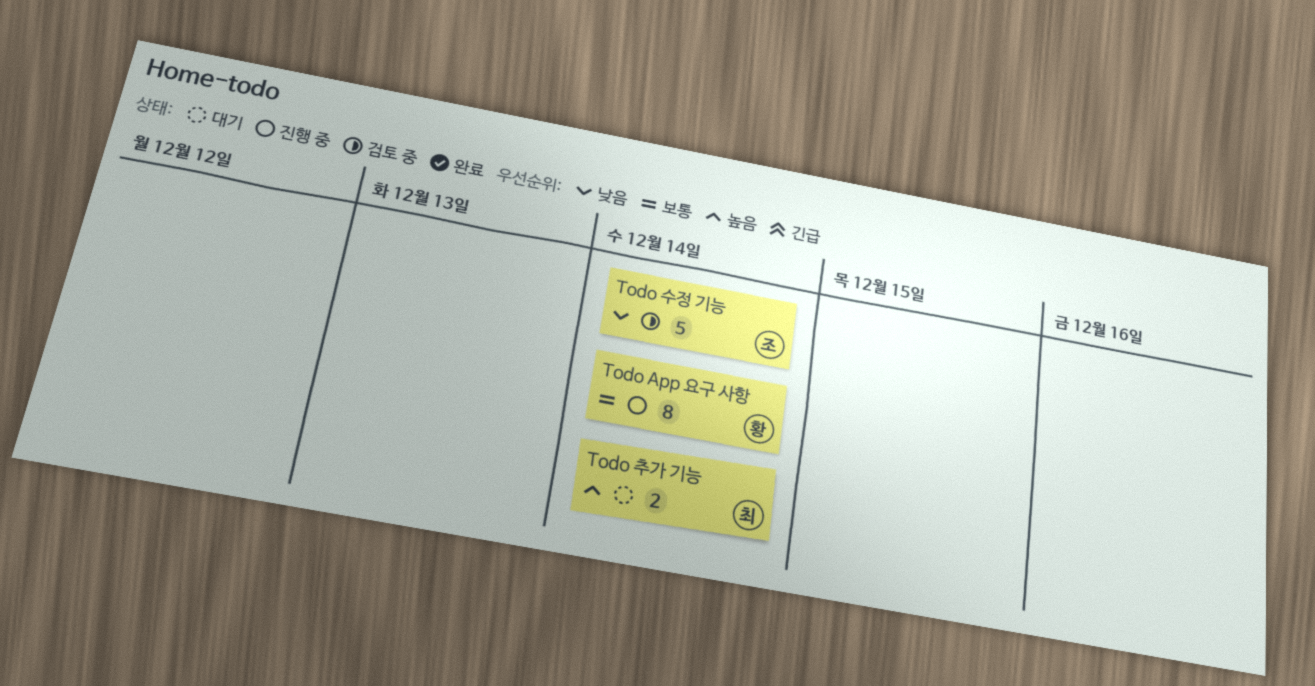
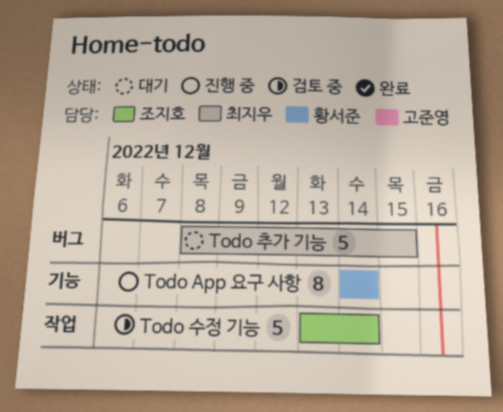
Todo 추가 기능, estimate: 2 -> 5
Todo 추가 기능, due: Dec 14 -> Dec 15

